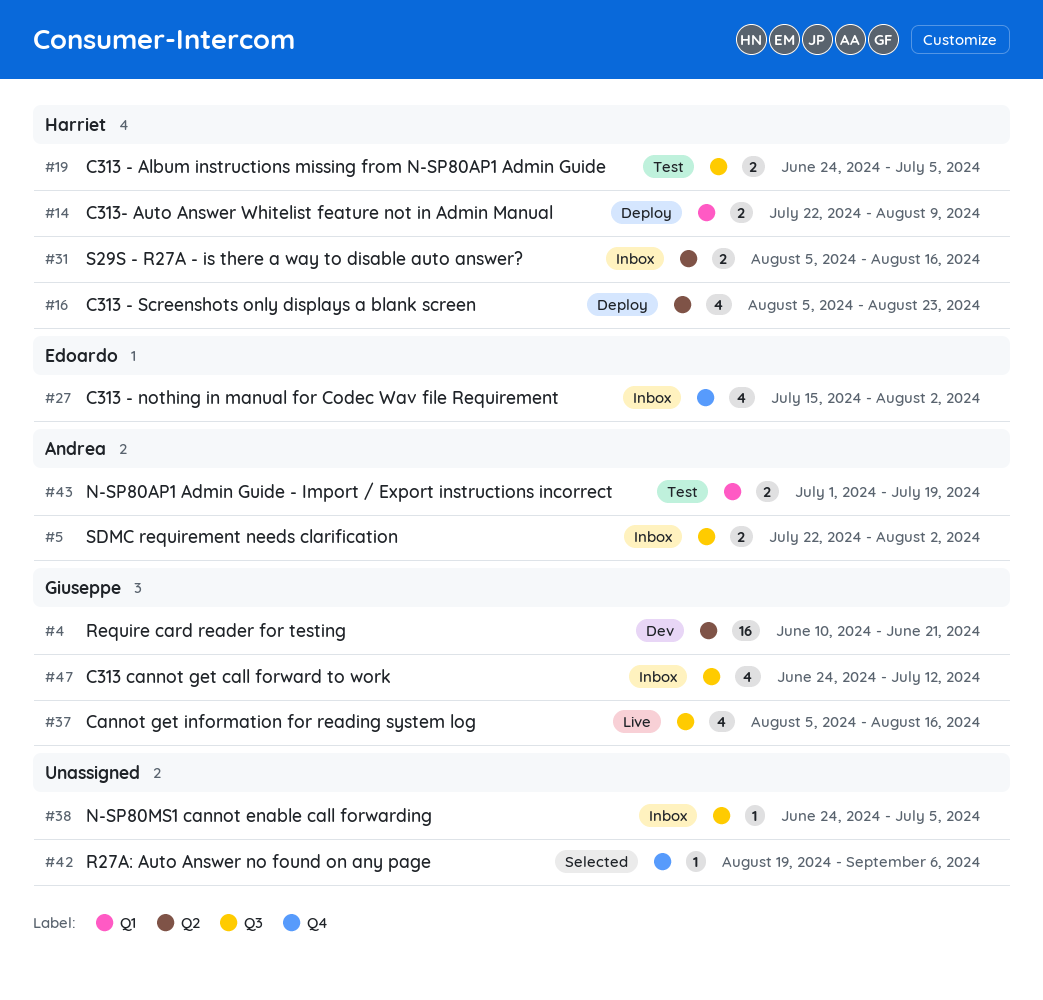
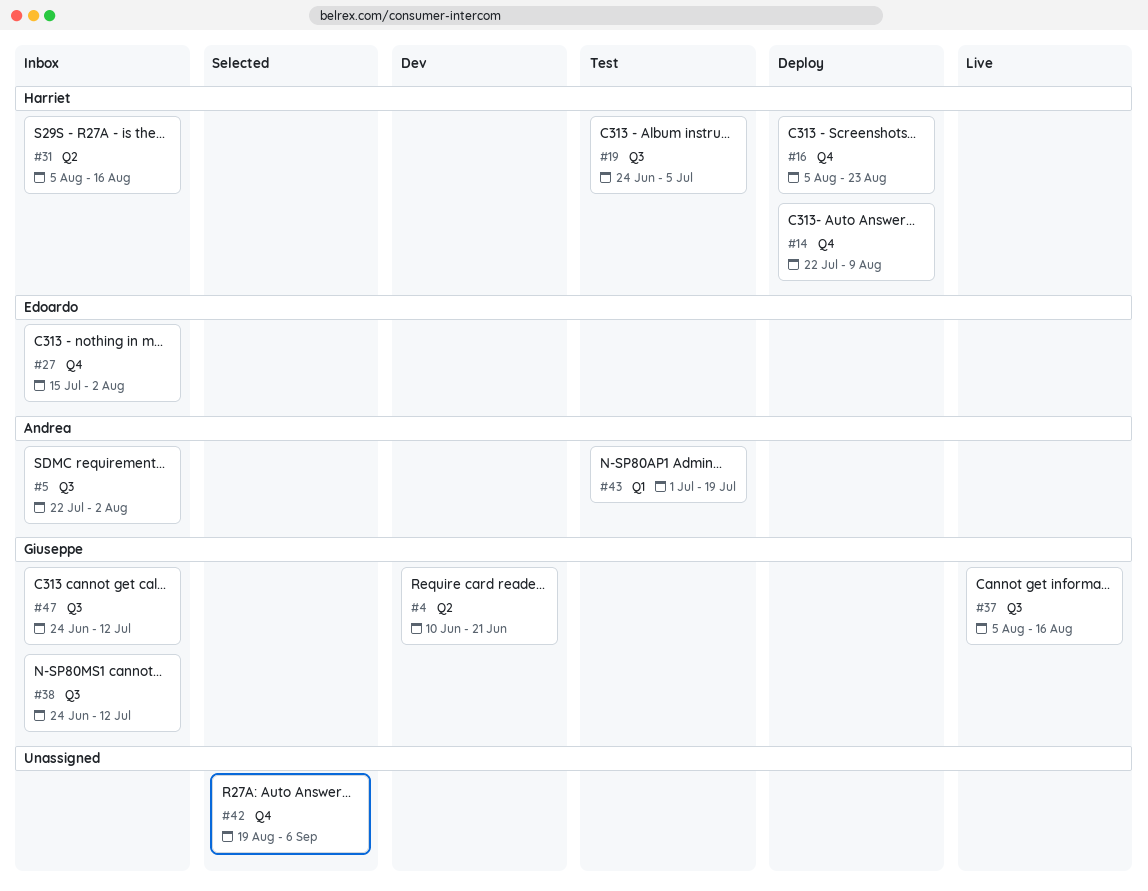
#14, label: Q1 -> Q4
#16, label: Q2 -> Q4
#38, owner: none -> Giuseppe
#38, due: Jul 5 -> Jul 12

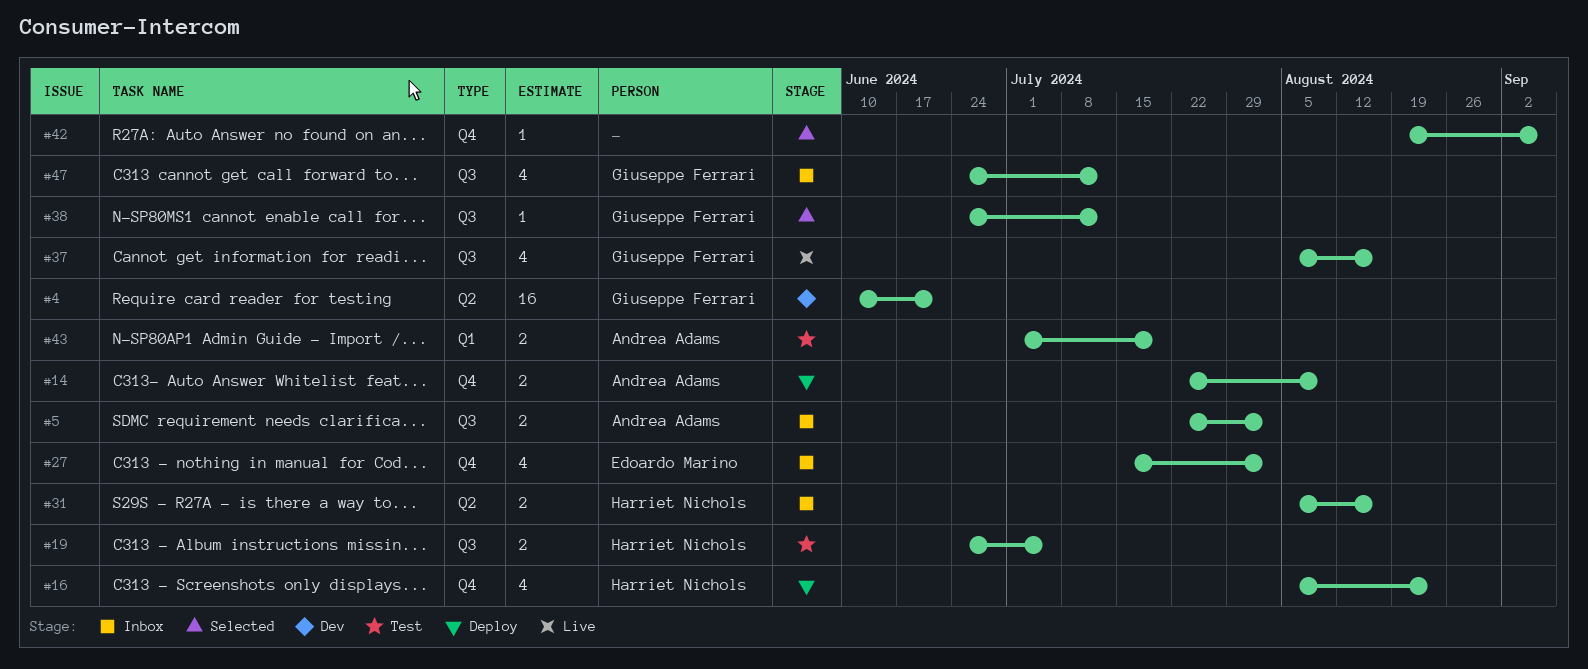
#14, owner: Harriet Nichols -> Andrea Adams
#38, status: Inbox -> Selected

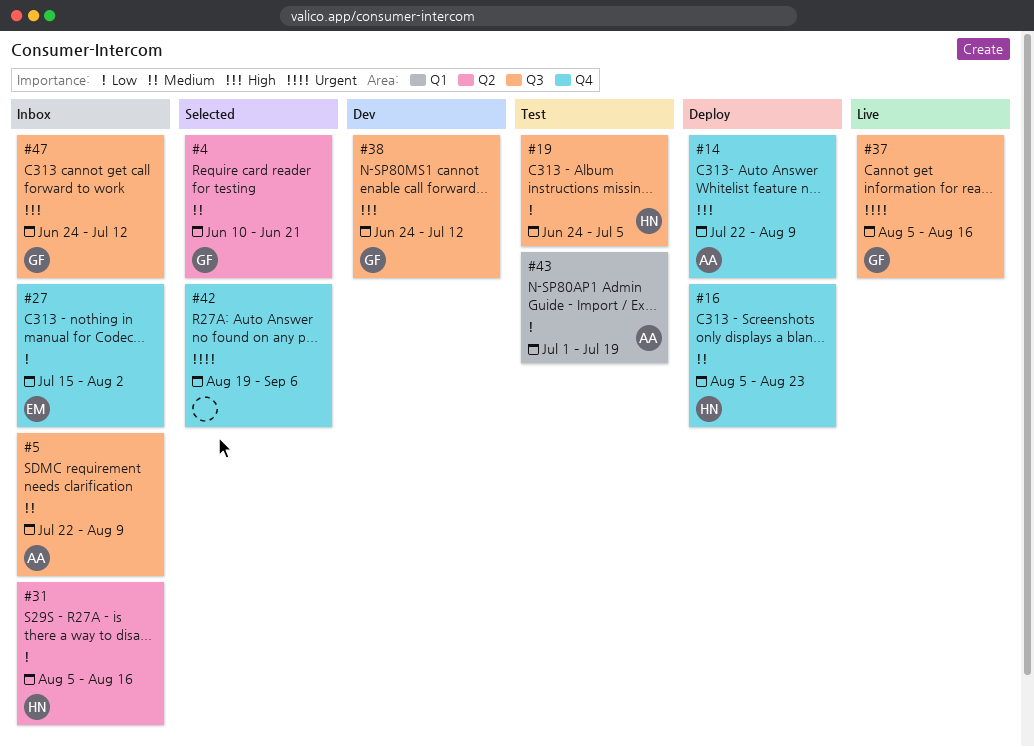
#4, status: Dev -> Selected
#5, due: Aug 2 -> Aug 9
#38, status: Selected -> Dev

